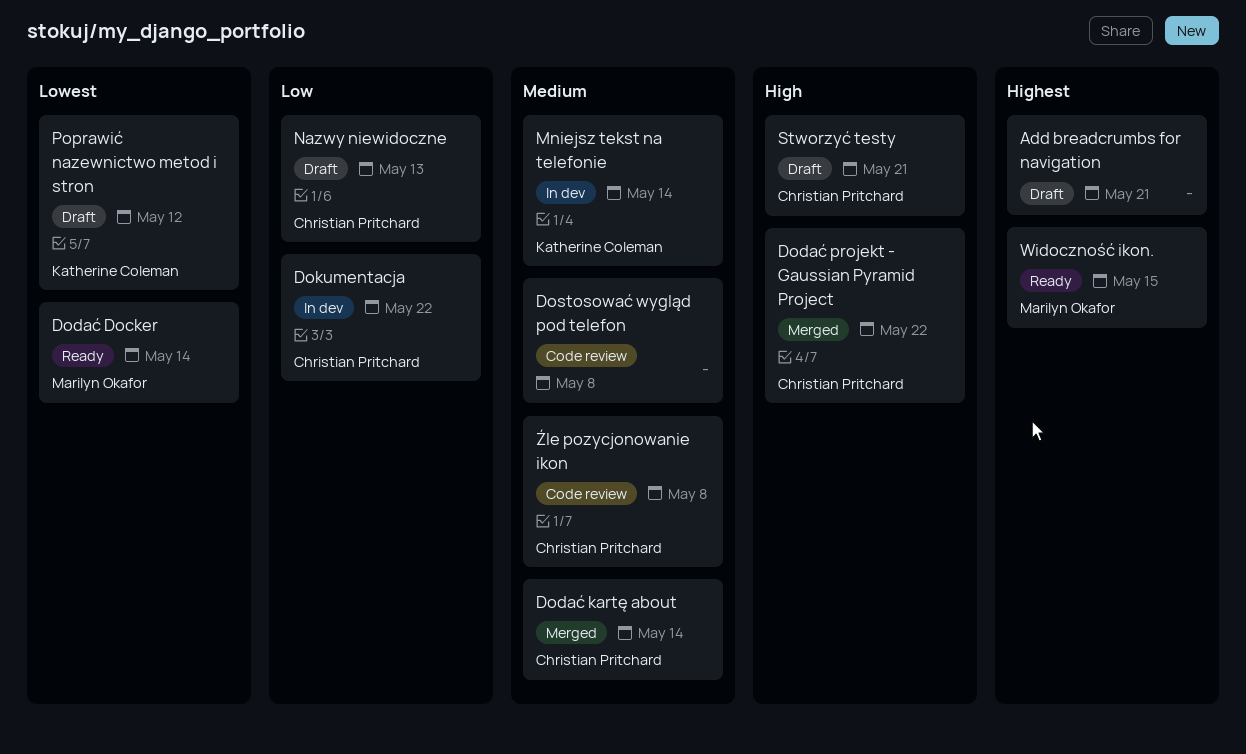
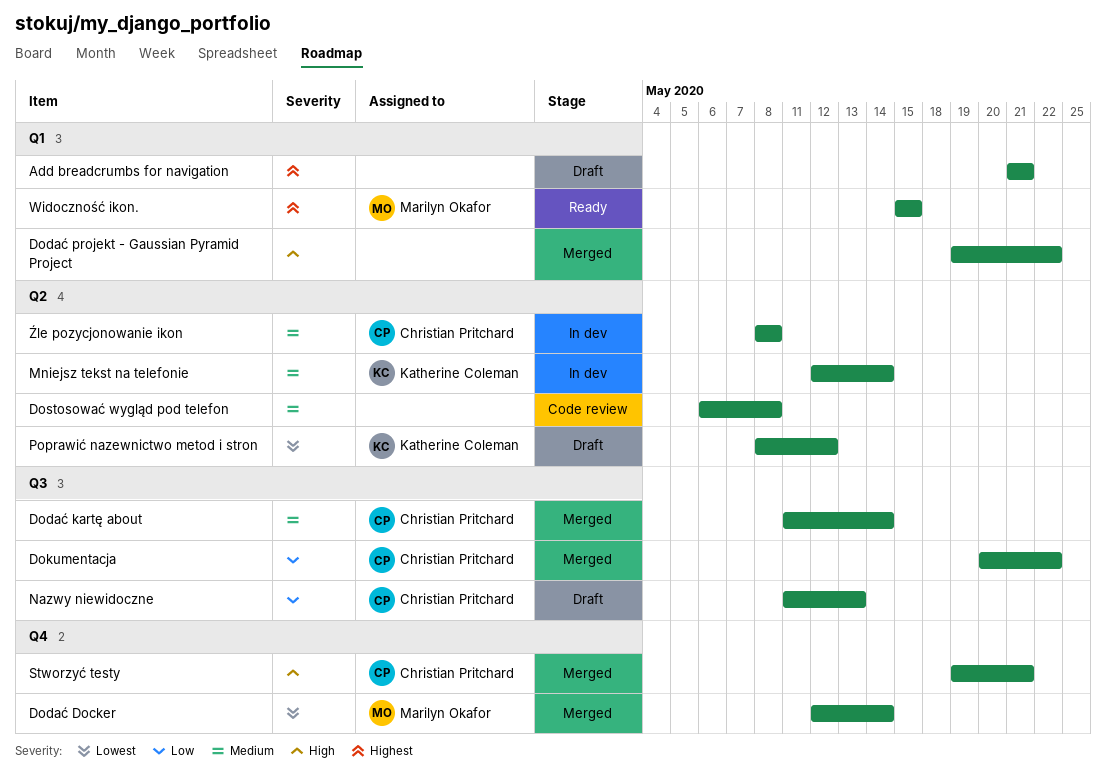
Dodać Docker, status: Ready -> Merged
Dodać projekt - Gaussian Pyramid Project, owner: Christian Pritchard -> none
Dokumentacja, status: In dev -> Merged
Stworzyć testy, status: Draft -> Merged
Źle pozycjonowanie ikon, status: Code review -> In dev

